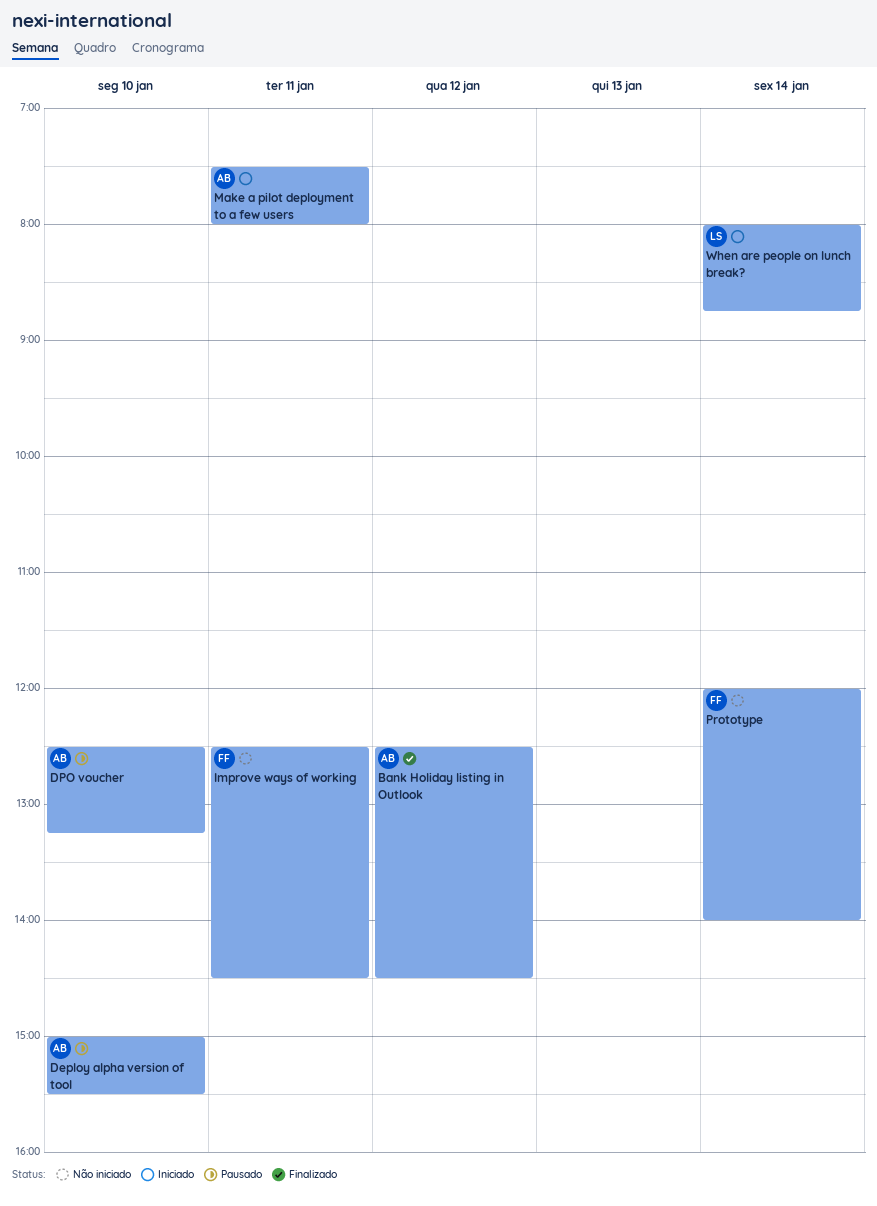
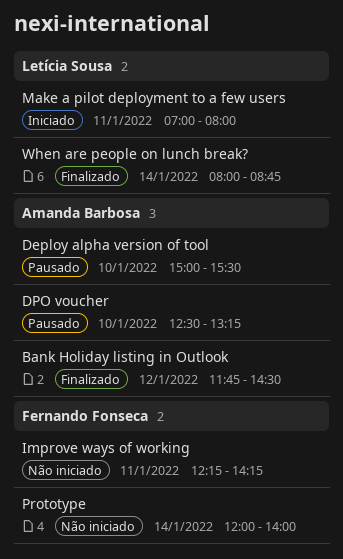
Bank Holiday listing in Outlook, begins: 12:30 -> 11:45
Improve ways of working, begins: 12:30 -> 12:15
Improve ways of working, ends: 14:30 -> 14:15
Make a pilot deployment to a few users, owner: Amanda Barbosa -> Letícia Sousa
Make a pilot deployment to a few users, begins: 07:30 -> 07:00
When are people on lunch break?, status: Iniciado -> Finalizado

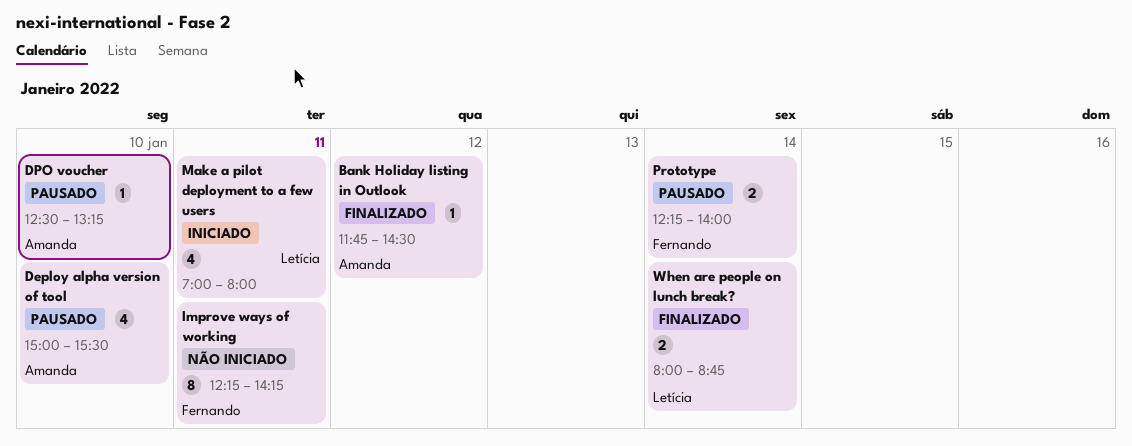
Prototype, status: Não iniciado -> Pausado
Prototype, begins: 12:00 -> 12:15

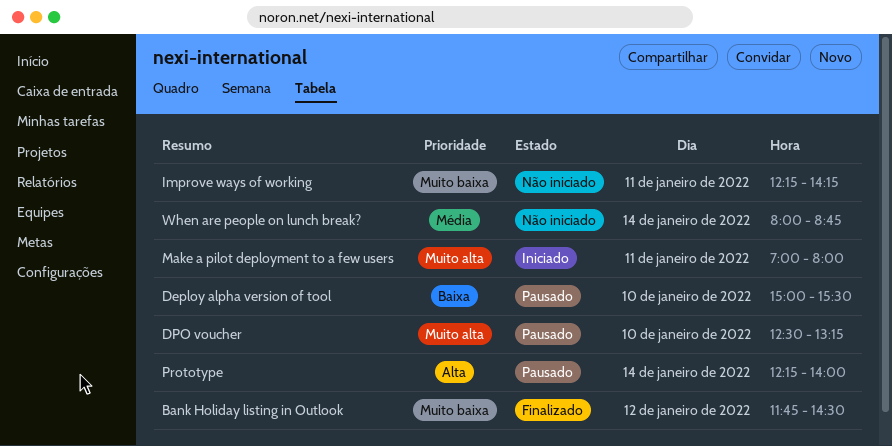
When are people on lunch break?, status: Finalizado -> Não iniciado

